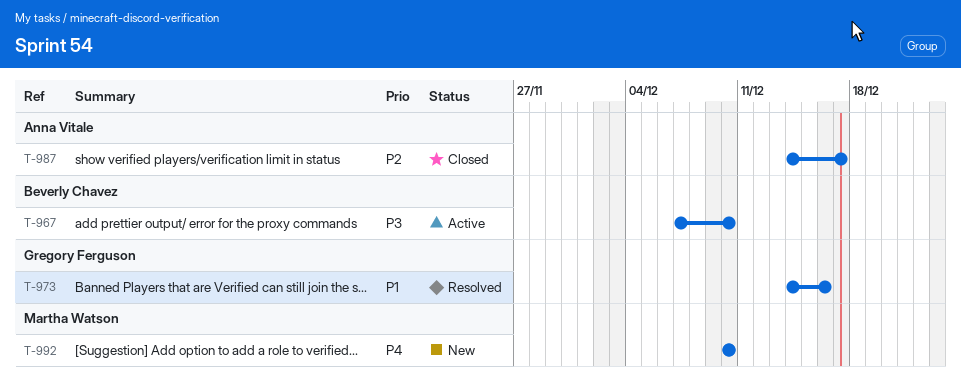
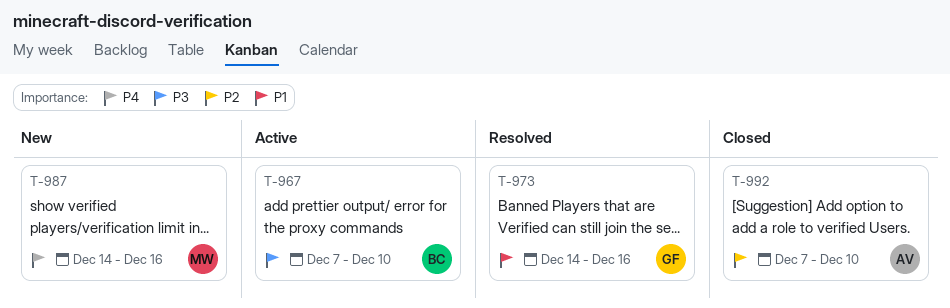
T-987, status: Closed -> New
T-987, owner: Anna Vitale -> Martha Watson
T-987, priority: P2 -> P4
T-987, due: Dec 17 -> Dec 16
T-992, status: New -> Closed
T-992, owner: Martha Watson -> Anna Vitale
T-992, priority: P4 -> P2
T-992, start: Dec 10 -> Dec 7

